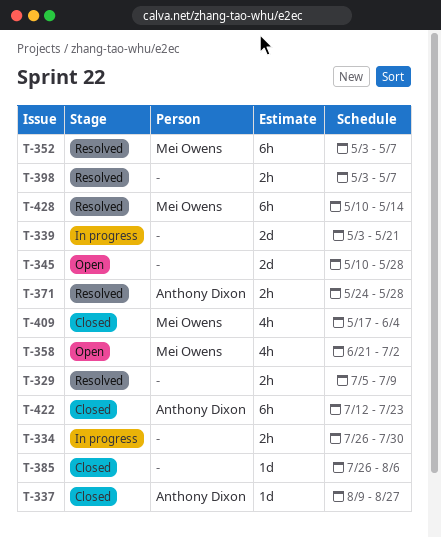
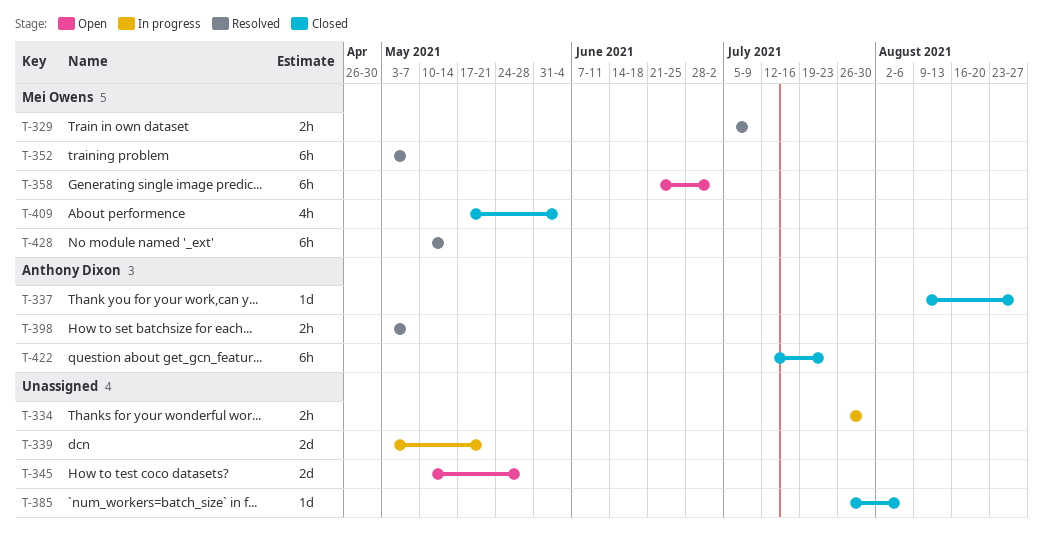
T-329, owner: none -> Mei Owens
T-358, estimate: 4h -> 6h
T-371: present -> none
T-398, owner: none -> Anthony Dixon

